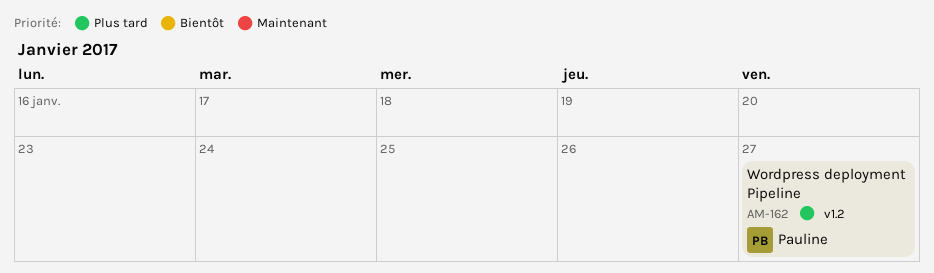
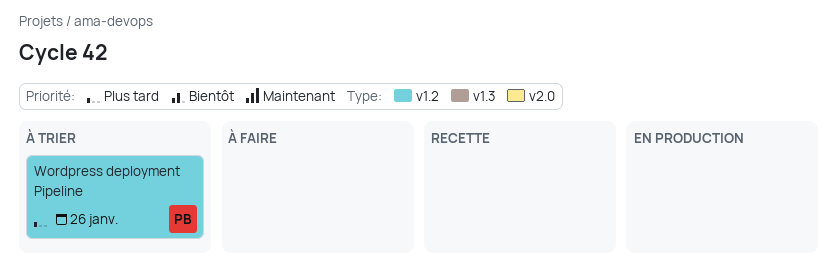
Wordpress deployment Pipeline, due: Jan 27 -> Jan 26

